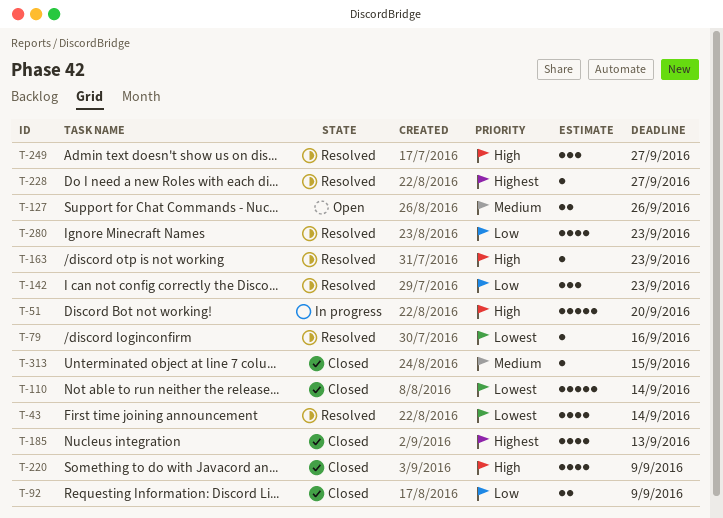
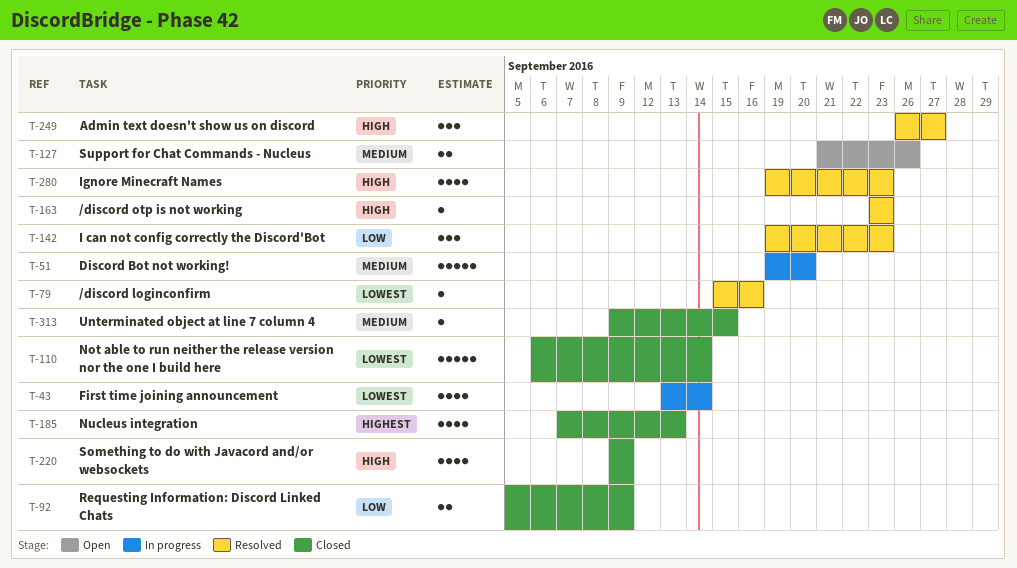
T-43, status: Resolved -> In progress
T-51, priority: High -> Medium
T-228: present -> none
T-280, priority: Low -> High

